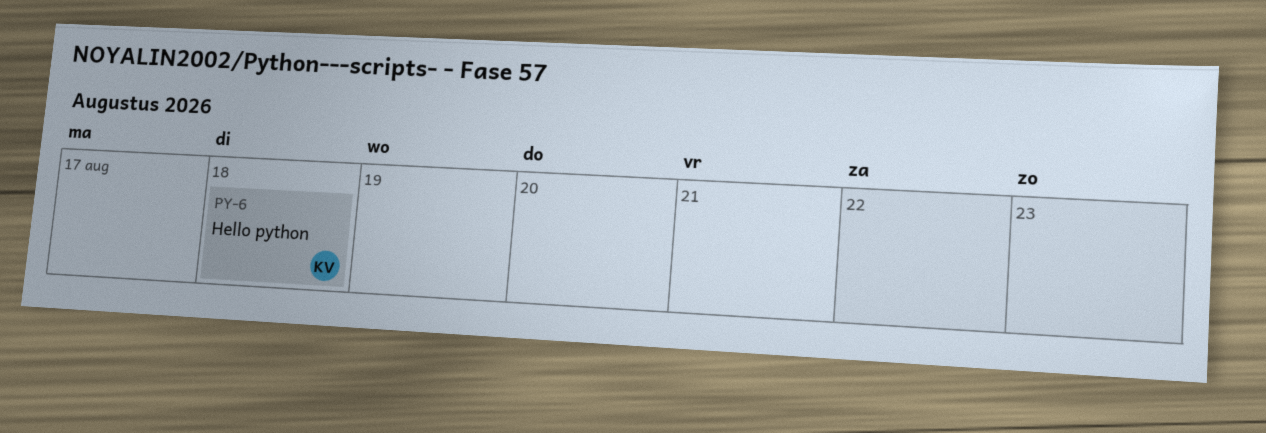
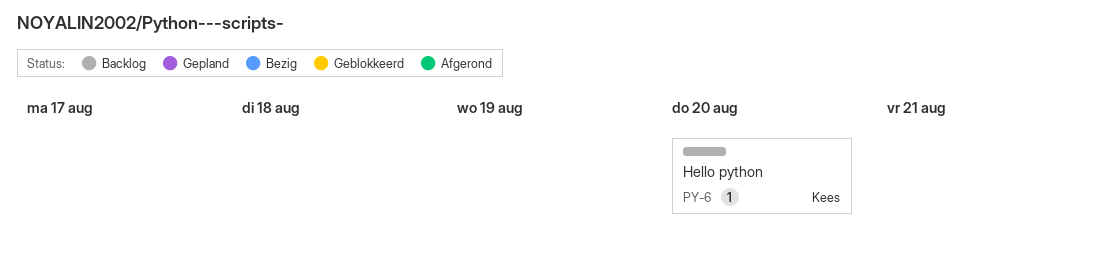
PY-6, due: Aug 18 -> Aug 20

